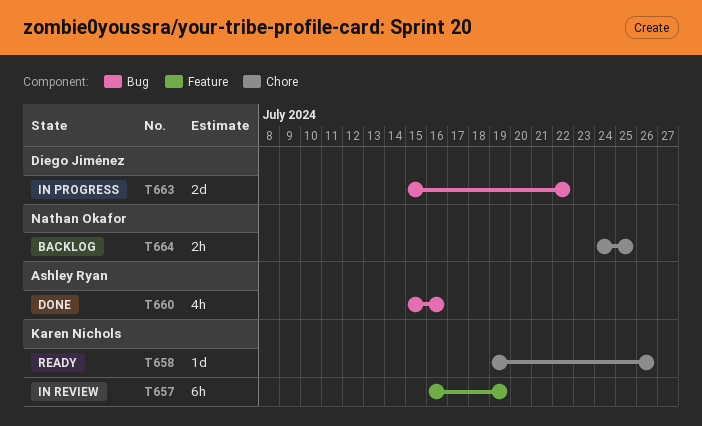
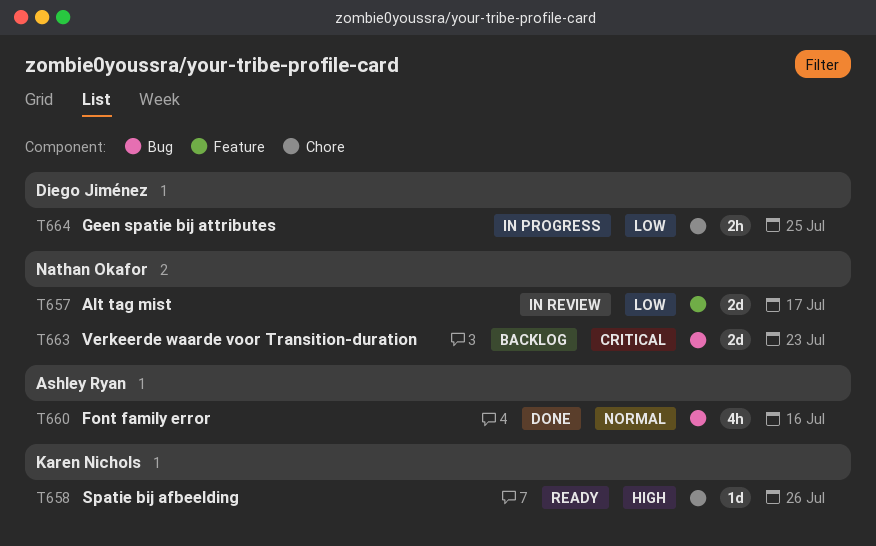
T657, owner: Karen Nichols -> Nathan Okafor
T657, estimate: 6h -> 2d
T657, due: Jul 19 -> Jul 17
T663, status: In progress -> Backlog
T663, owner: Diego Jiménez -> Nathan Okafor
T663, due: Jul 22 -> Jul 23
T664, status: Backlog -> In progress
T664, owner: Nathan Okafor -> Diego Jiménez

